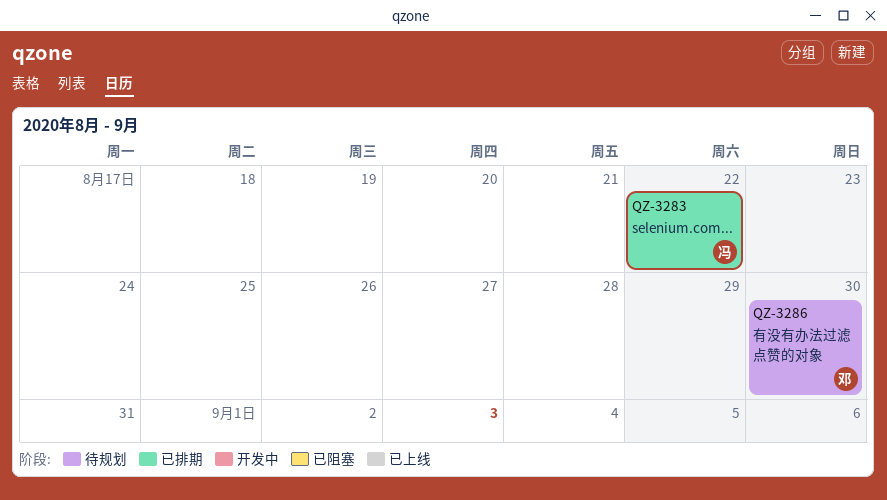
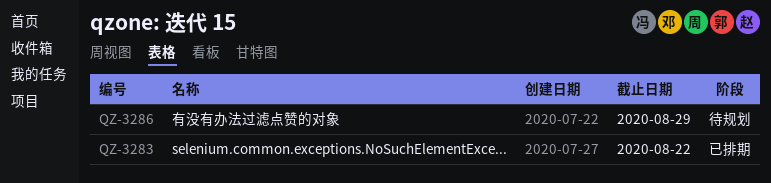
QZ-3286, due: Aug 30 -> Aug 29

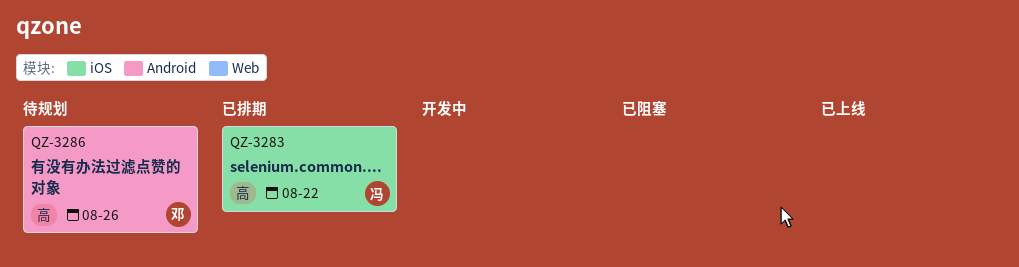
QZ-3286, due: Aug 29 -> Aug 26

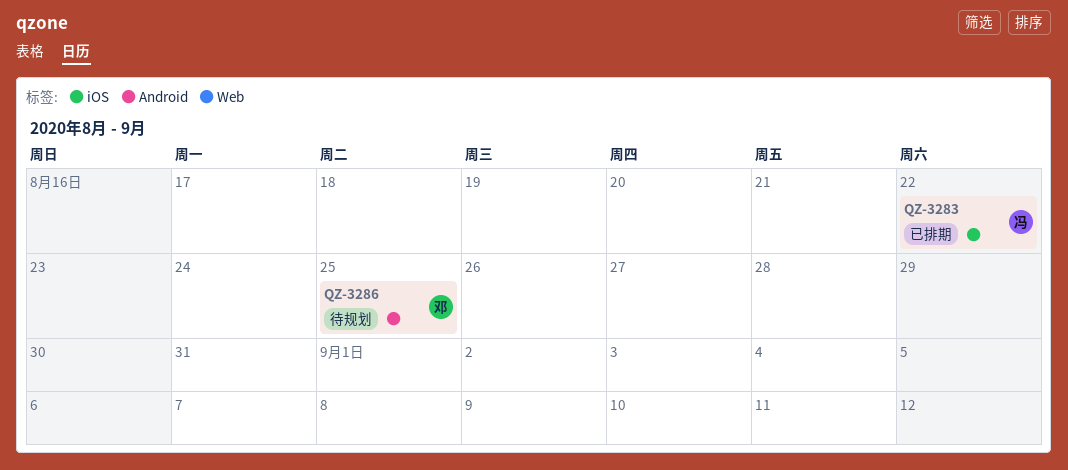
QZ-3286, due: Aug 26 -> Aug 25

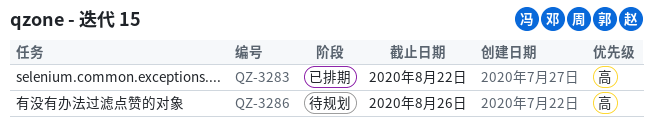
QZ-3286, due: Aug 25 -> Aug 26

